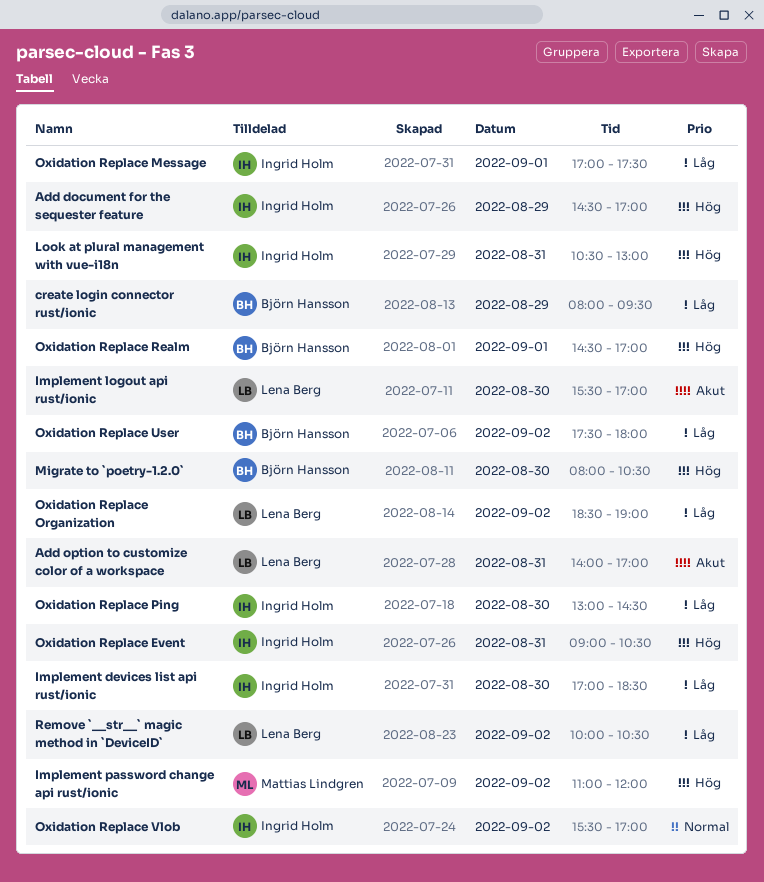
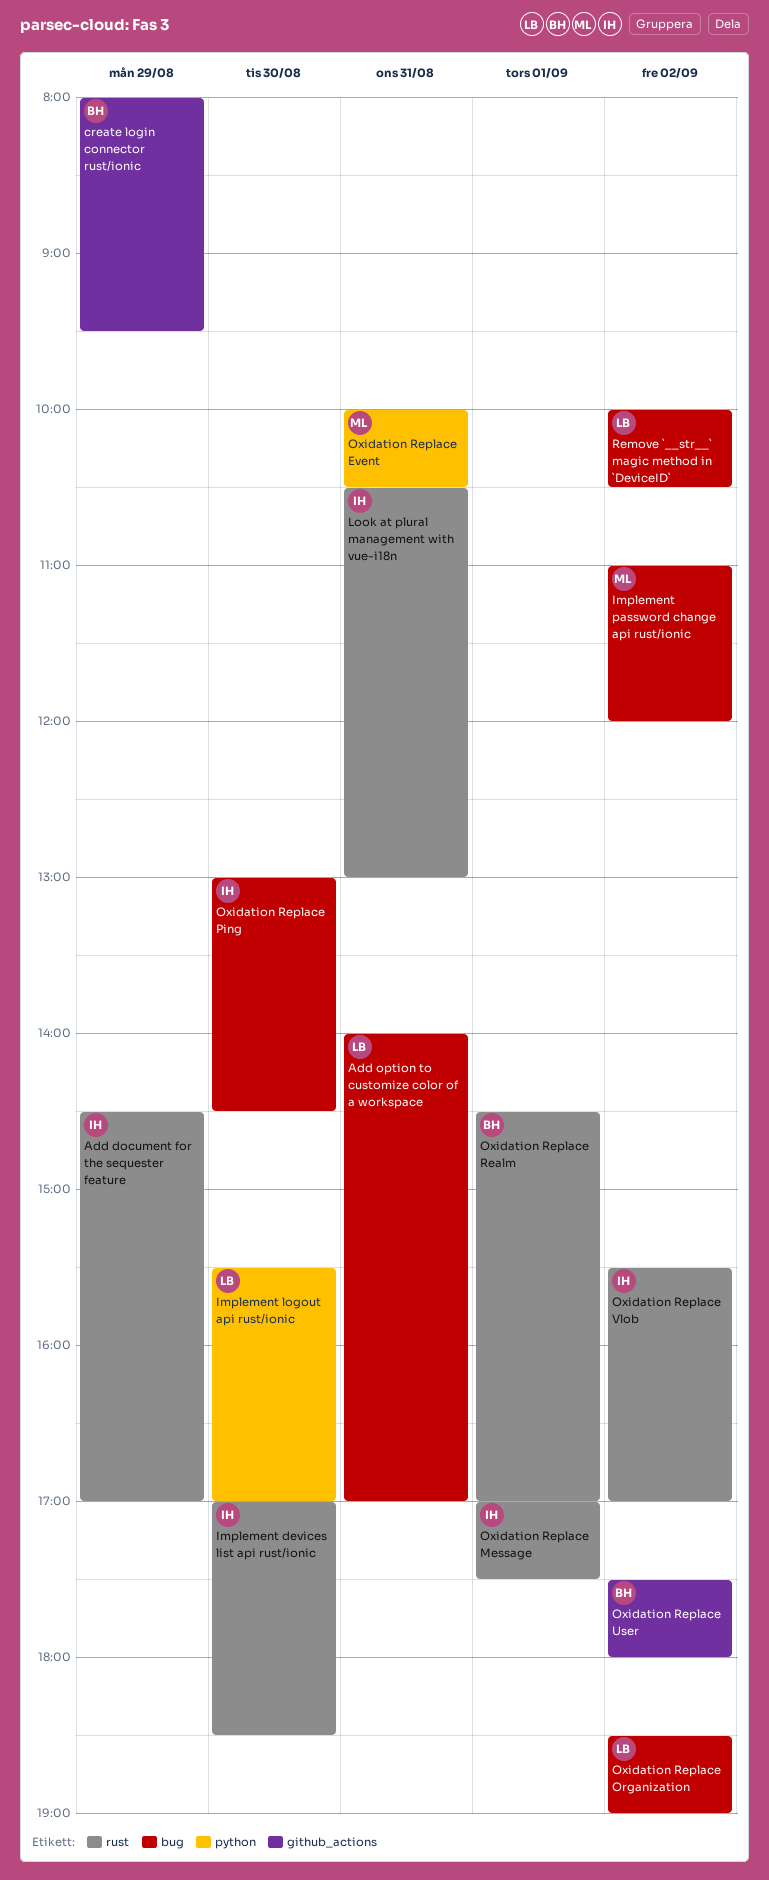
Migrate to `poetry-1.2.0`: present -> none
Oxidation Replace Event, owner: Ingrid Holm -> Mattias Lindgren
Oxidation Replace Event, begins: 09:00 -> 10:00

